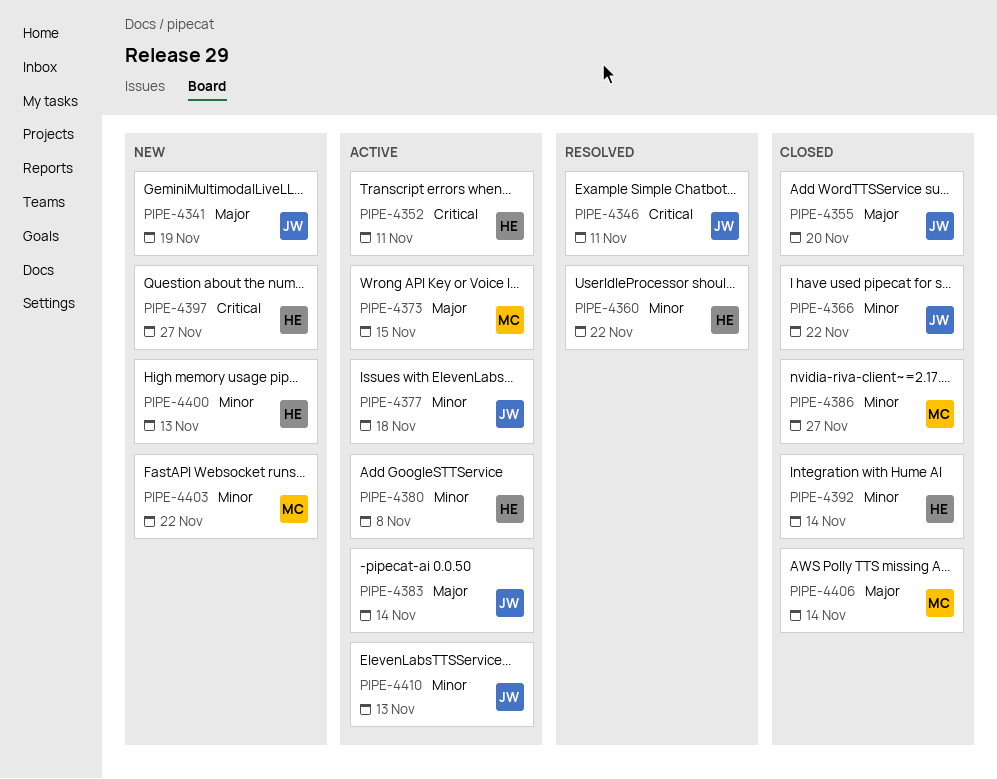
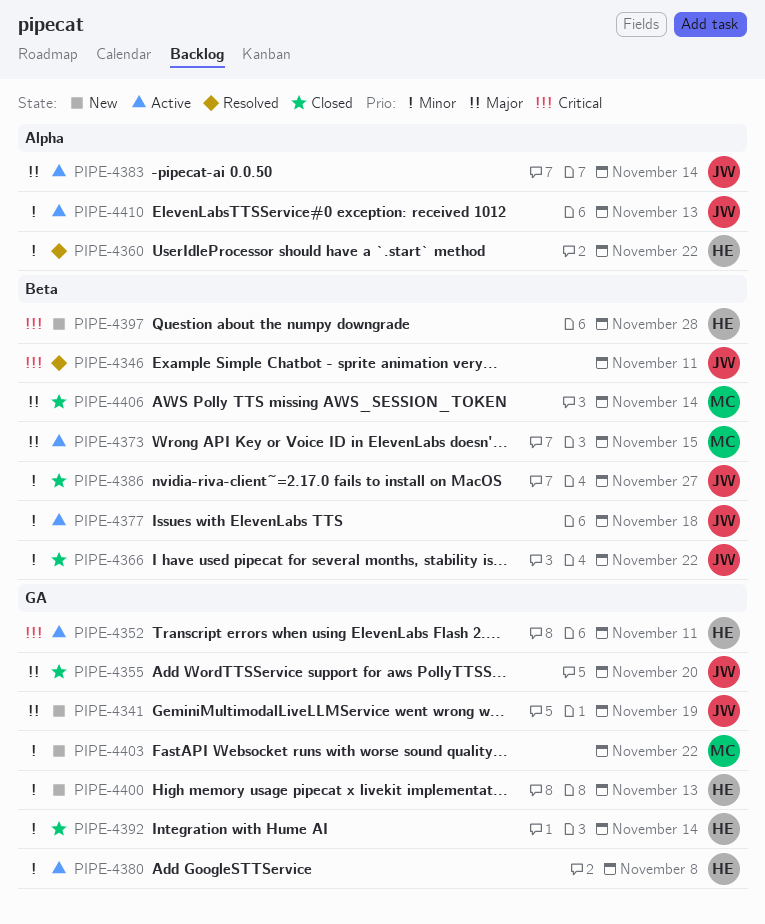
PIPE-4386, owner: MC -> JW
PIPE-4397, due: Nov 27 -> Nov 28

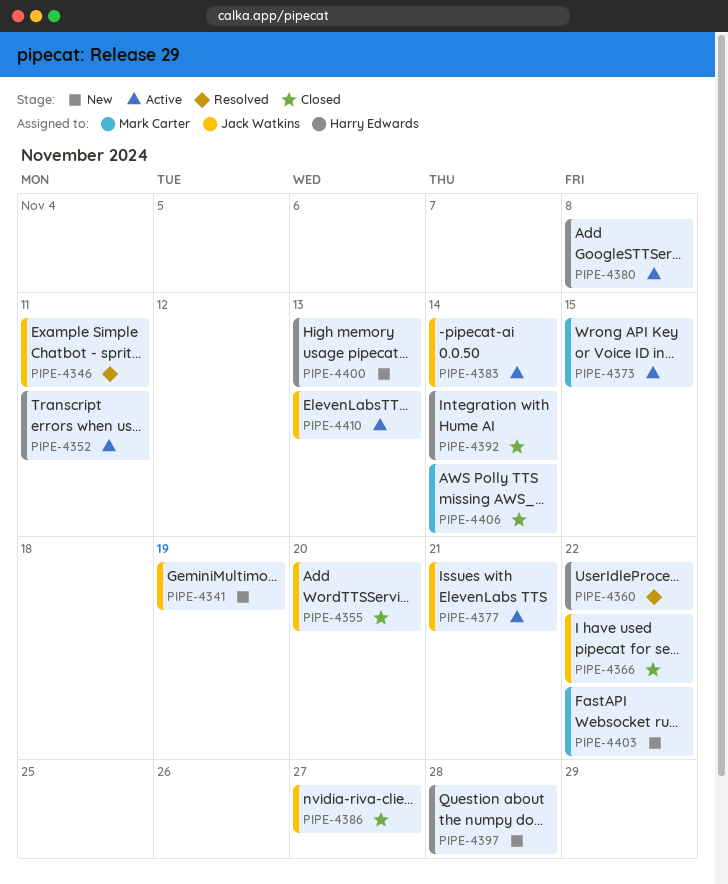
PIPE-4377, due: Nov 18 -> Nov 21

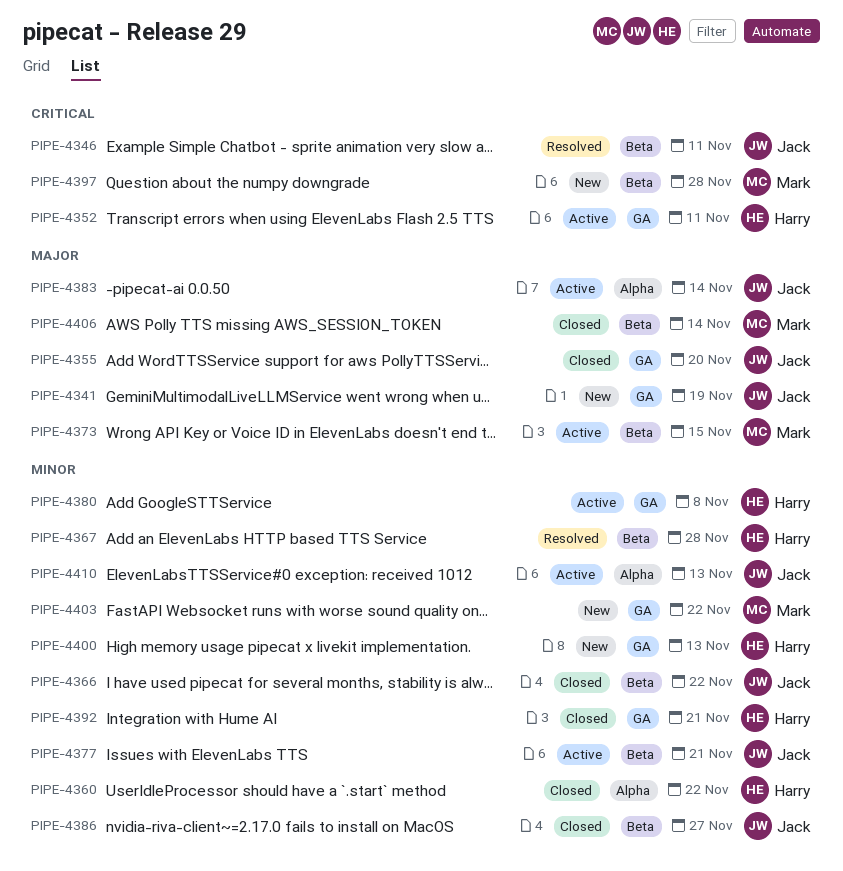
PIPE-4360, status: Resolved -> Closed
PIPE-4367: none -> present
PIPE-4392, due: Nov 14 -> Nov 21
PIPE-4397, owner: Harry Edwards -> Mark Carter

